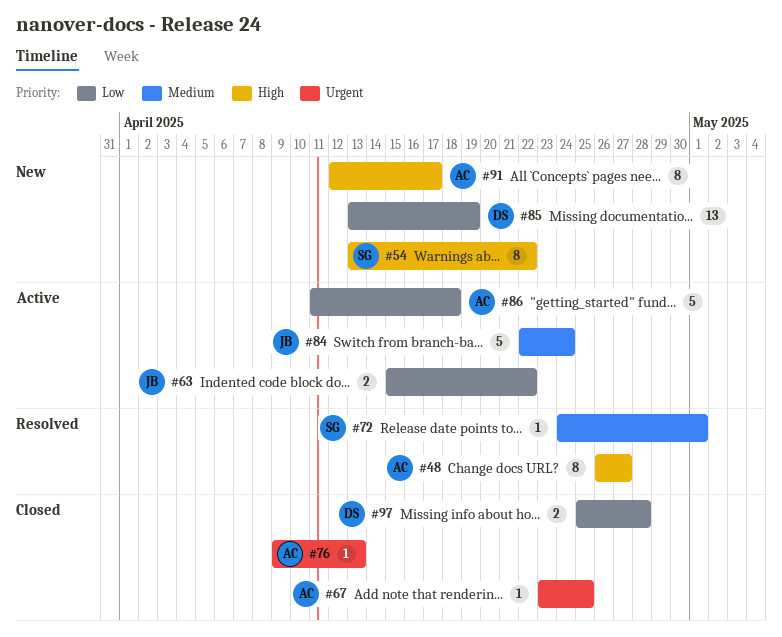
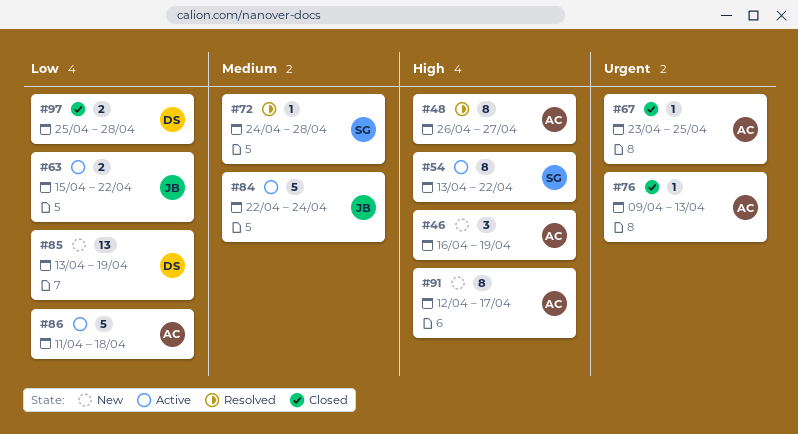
#46: none -> present
#54, status: New -> Active
#72, due: May 1 -> Apr 28

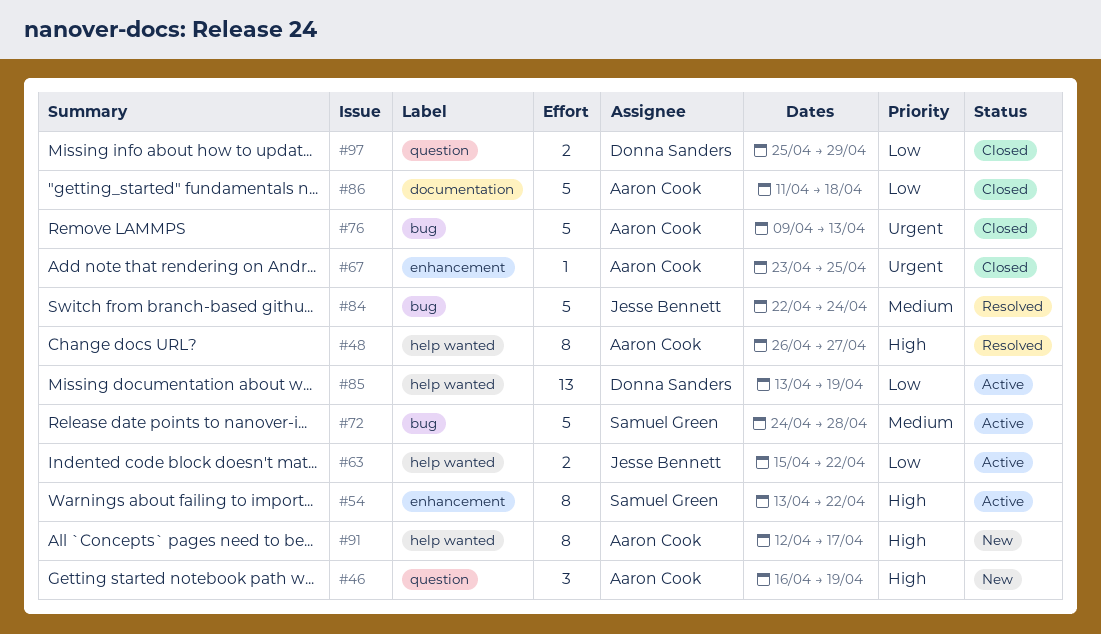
#72, status: Resolved -> Active
#72, estimate: 1 -> 5
#76, estimate: 1 -> 5
#84, status: Active -> Resolved
#85, status: New -> Active
#86, status: Active -> Closed
#97, due: Apr 28 -> Apr 29

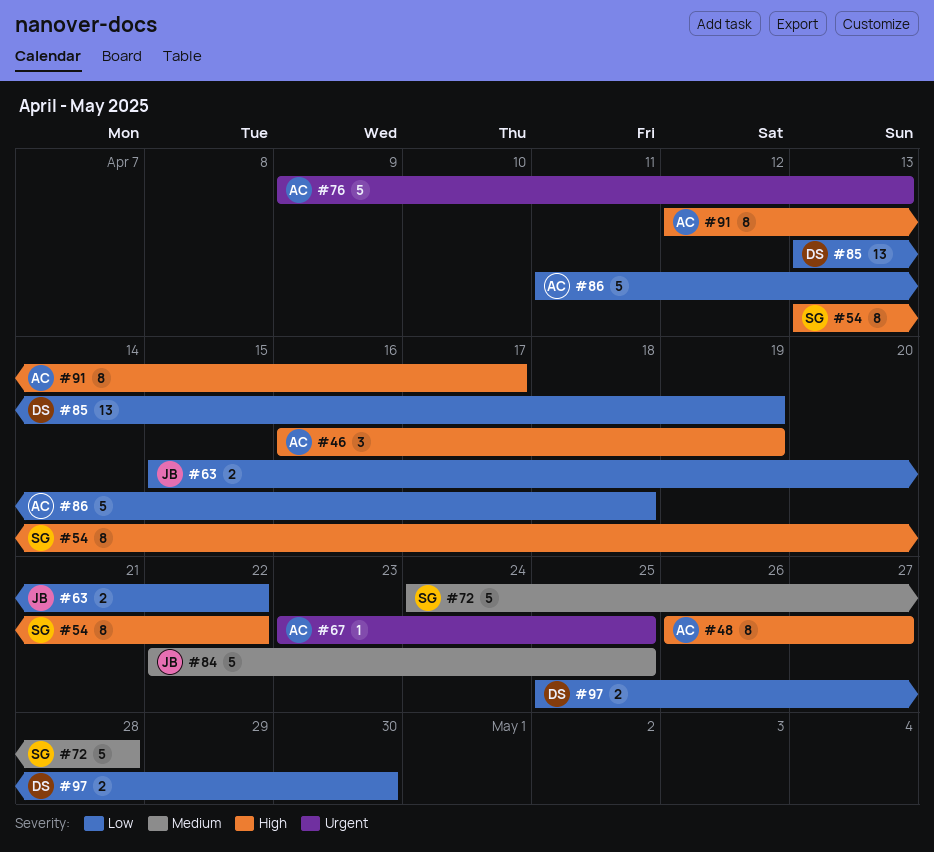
#84, due: Apr 24 -> Apr 25
#97, due: Apr 29 -> Apr 30

